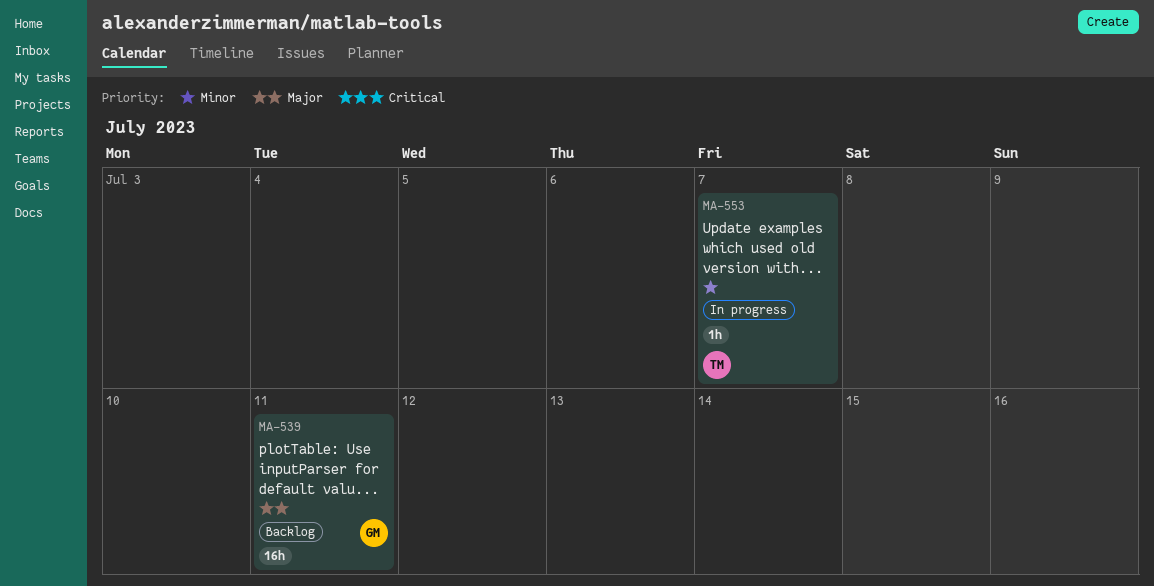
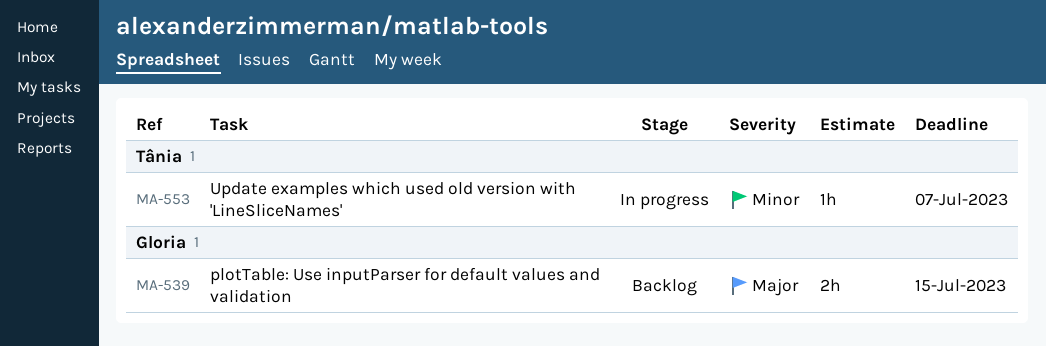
MA-539, estimate: 16h -> 2h
MA-539, due: Jul 11 -> Jul 15

